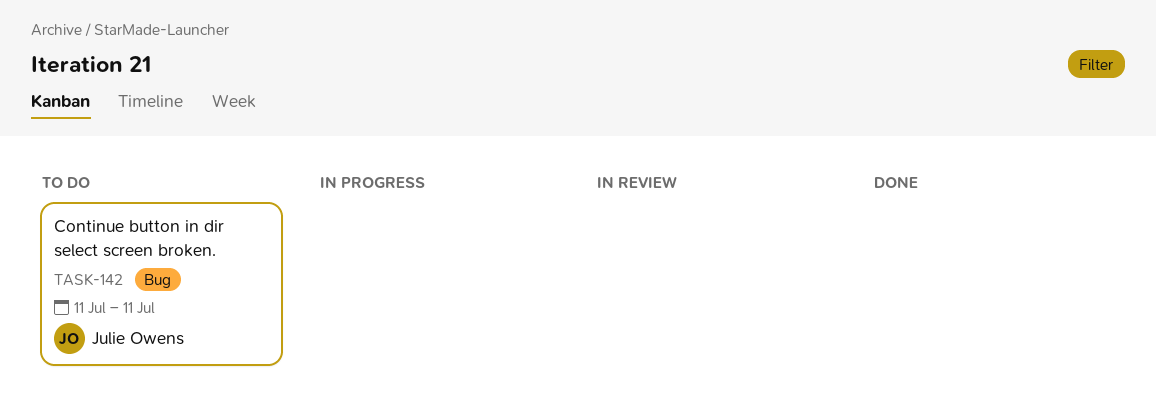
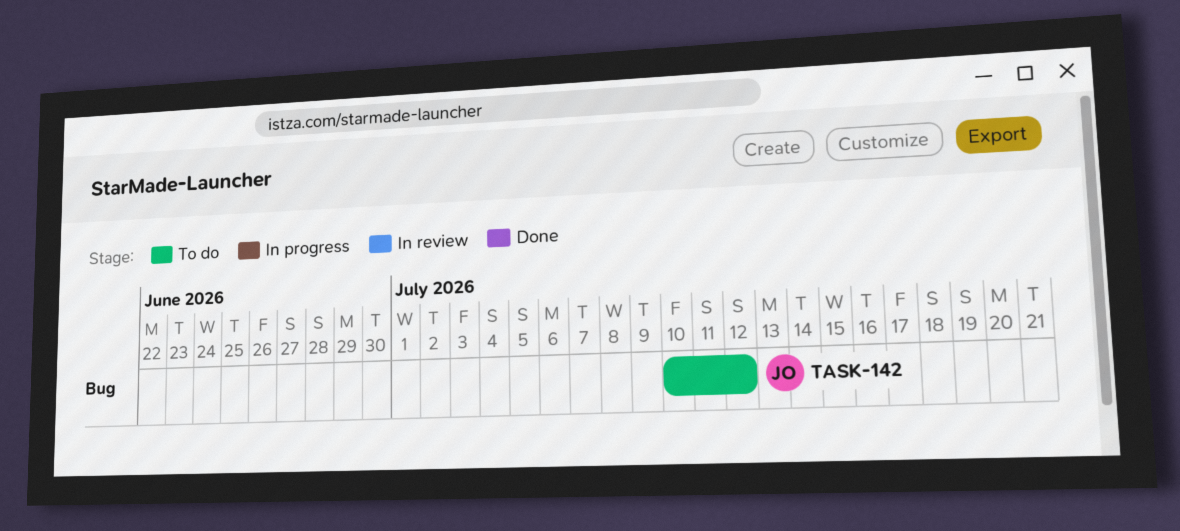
TASK-142, start: Jul 11 -> Jul 10
TASK-142, due: Jul 11 -> Jul 12

